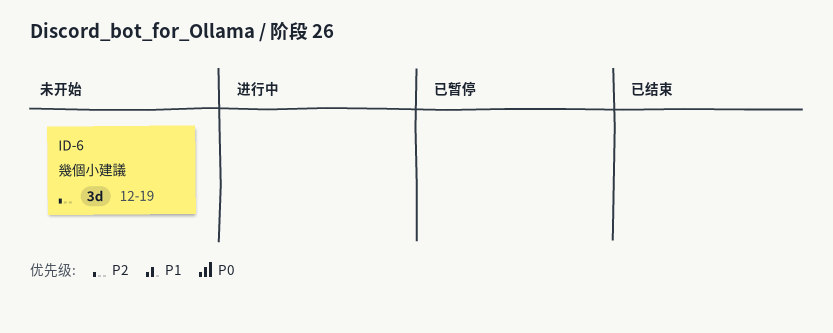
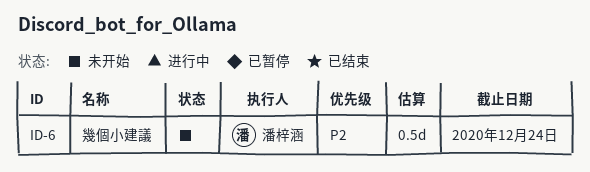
ID-6, estimate: 3d -> 0.5d
ID-6, due: Dec 19 -> Dec 24

